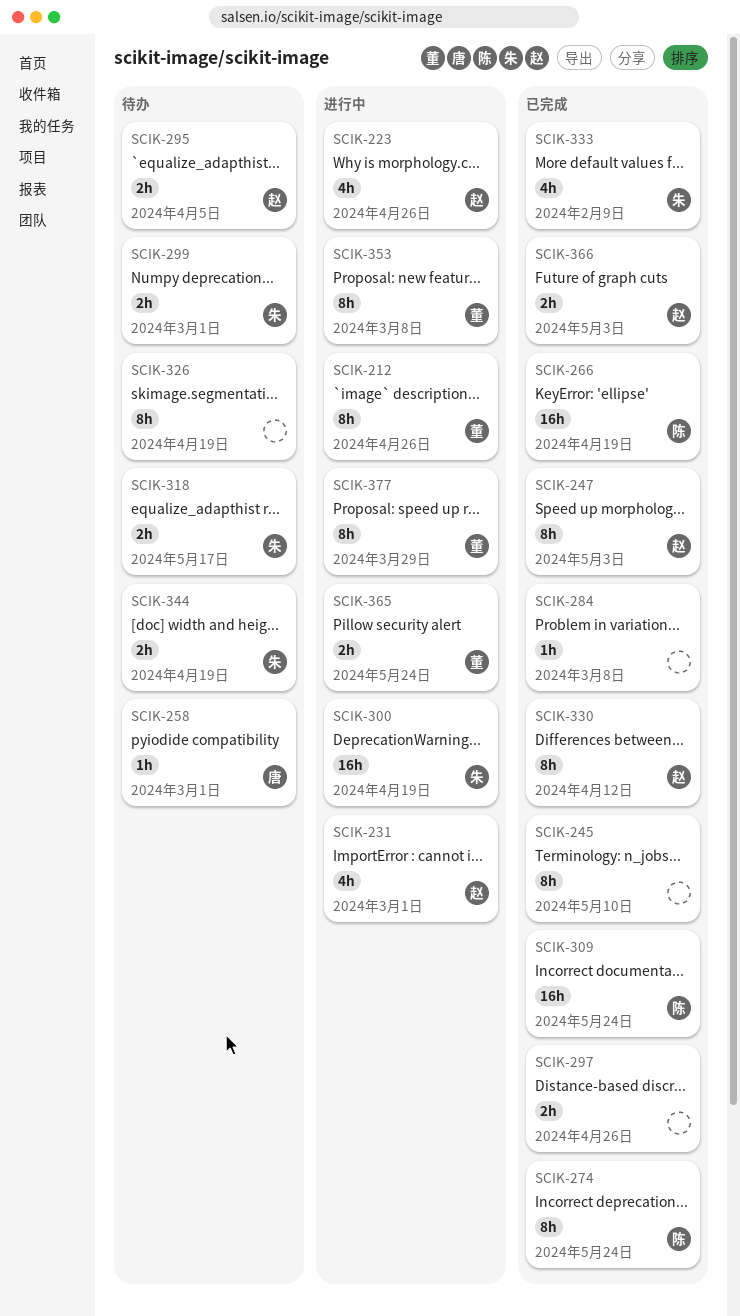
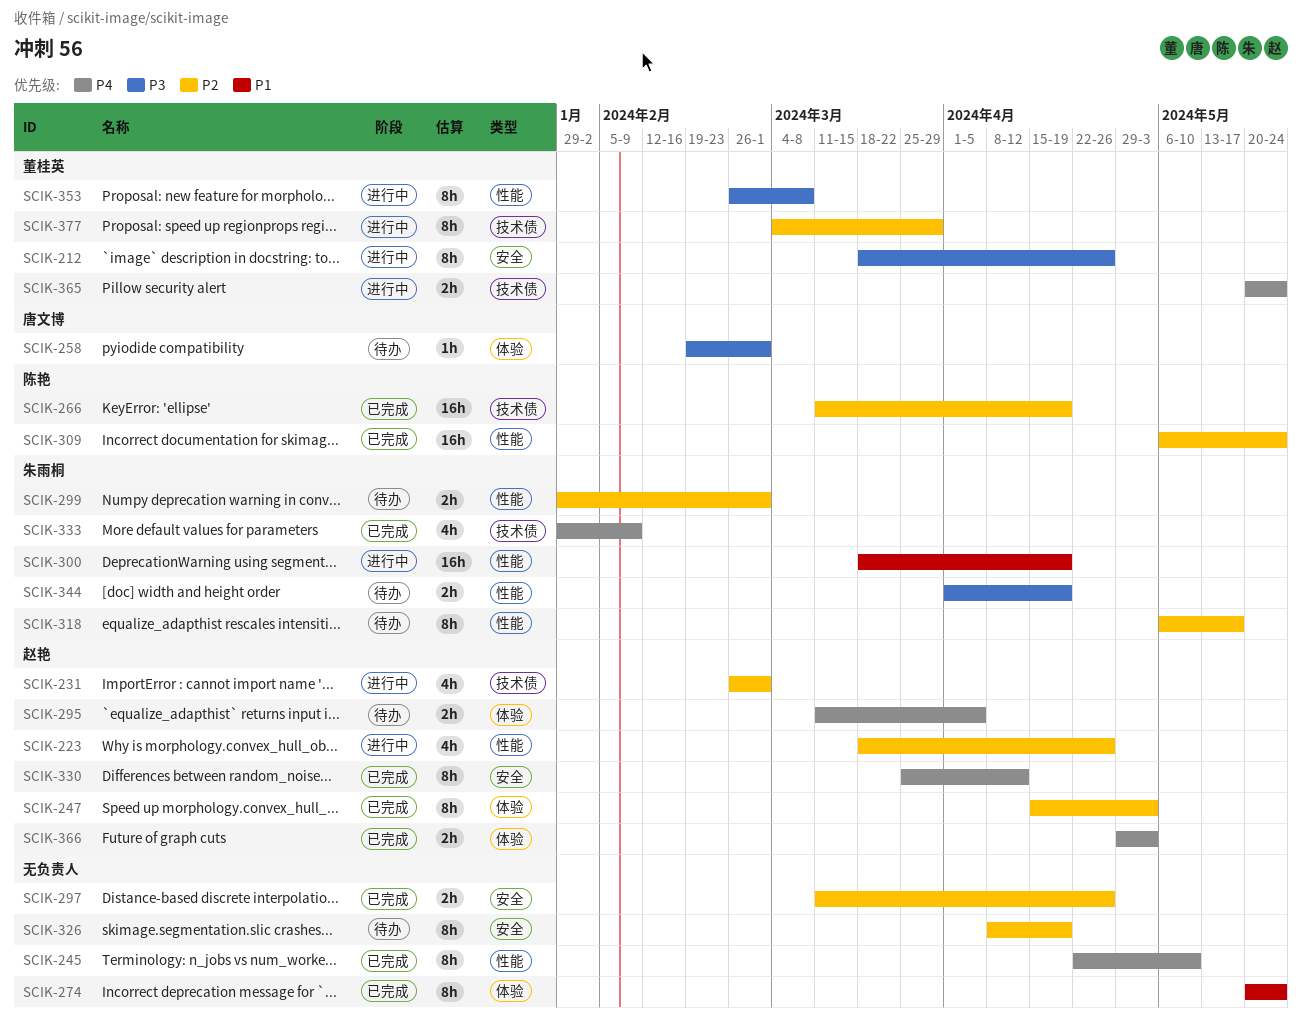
SCIK-274, owner: 陈艳 -> none
SCIK-284: present -> none
SCIK-318, estimate: 2h -> 8h

